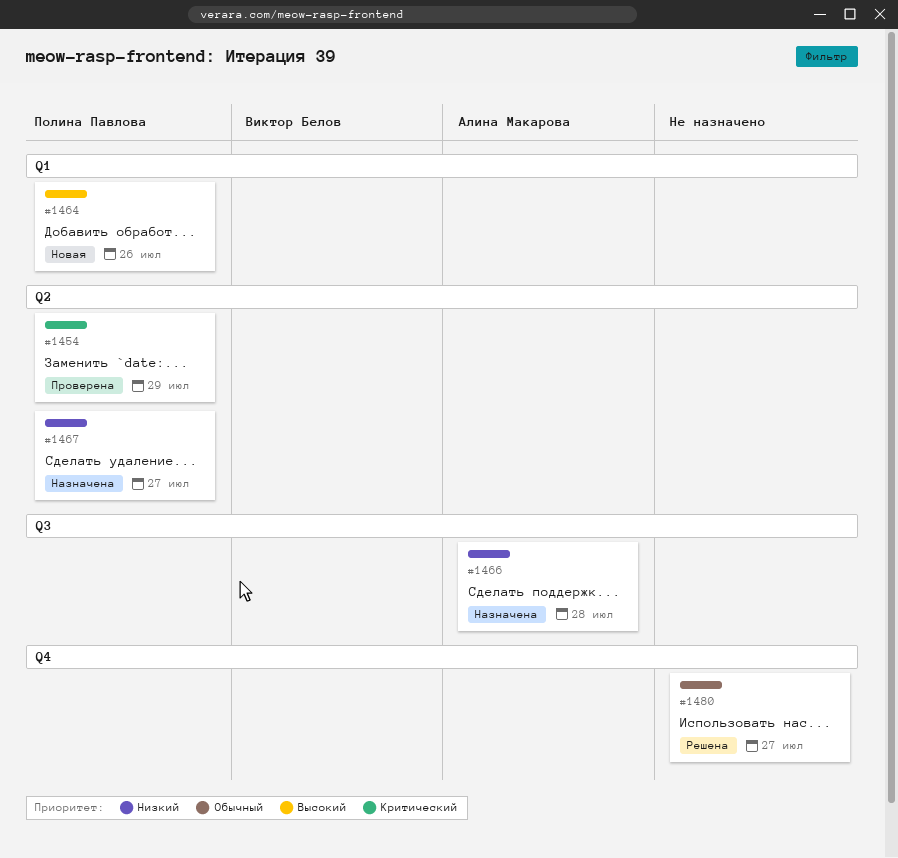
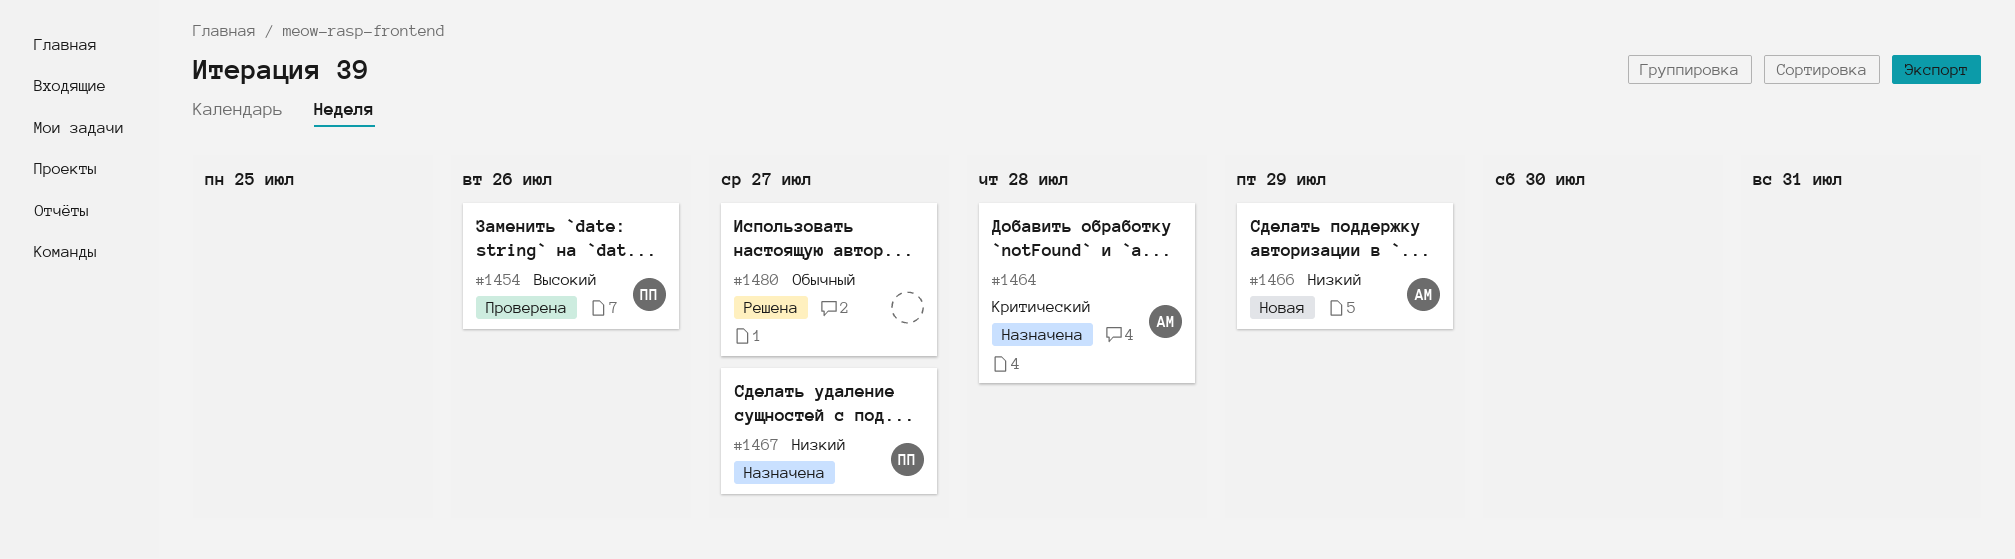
#1454, priority: Критический -> Высокий
#1454, due: Jul 29 -> Jul 26
#1464, status: Новая -> Назначена
#1464, owner: Полина Павлова -> Алина Макарова
#1464, priority: Высокий -> Критический
#1464, due: Jul 26 -> Jul 28
#1466, status: Назначена -> Новая
#1466, due: Jul 28 -> Jul 29

